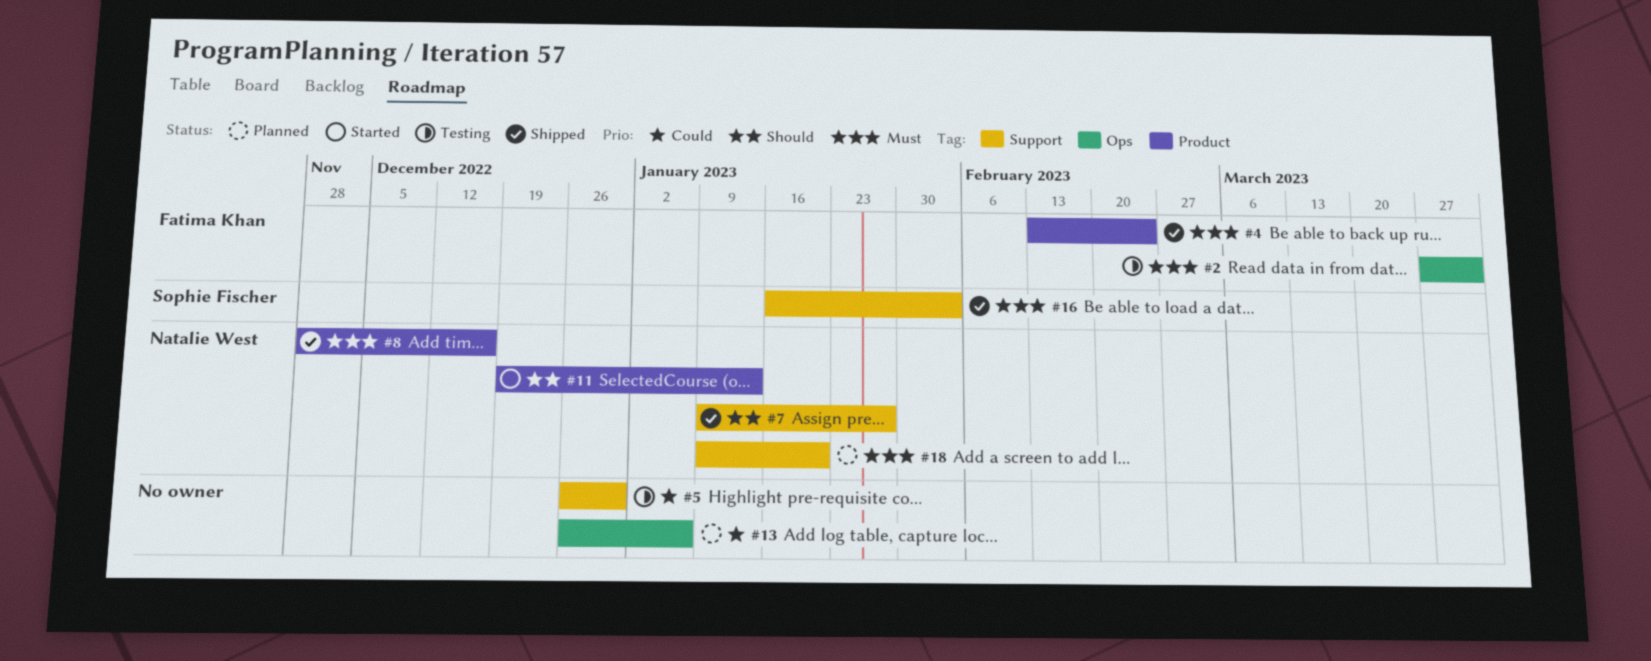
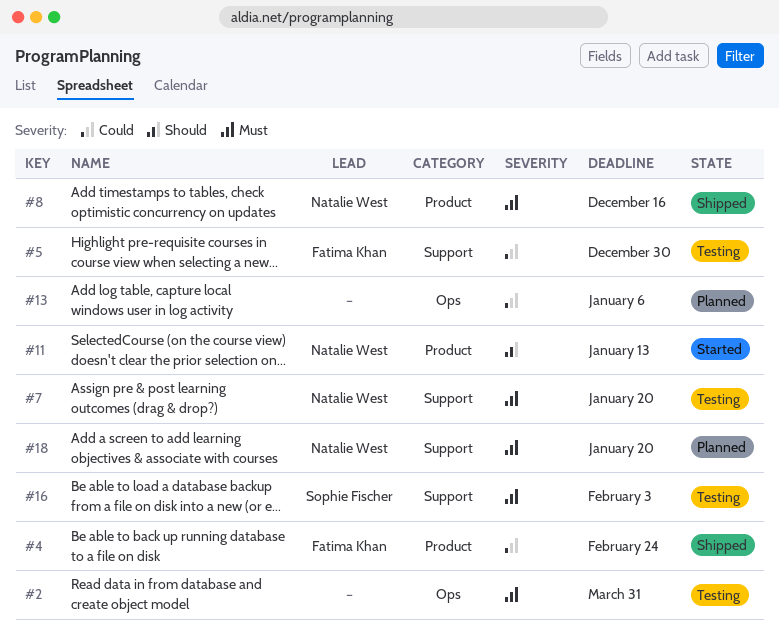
#2, owner: Fatima Khan -> none
#4, priority: Must -> Could
#5, owner: none -> Fatima Khan
#7, status: Shipped -> Testing
#7, priority: Should -> Must
#7, due: Jan 27 -> Jan 20
#16, status: Shipped -> Testing

